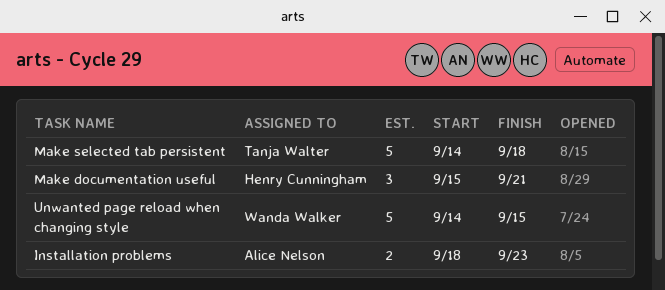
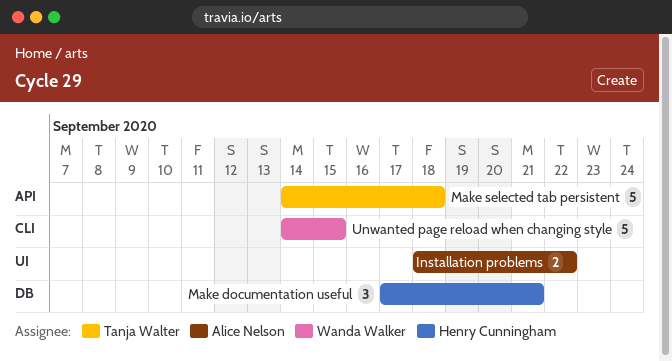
Installation problems, due: Sep 23 -> Sep 22
Make documentation useful, start: Sep 15 -> Sep 17

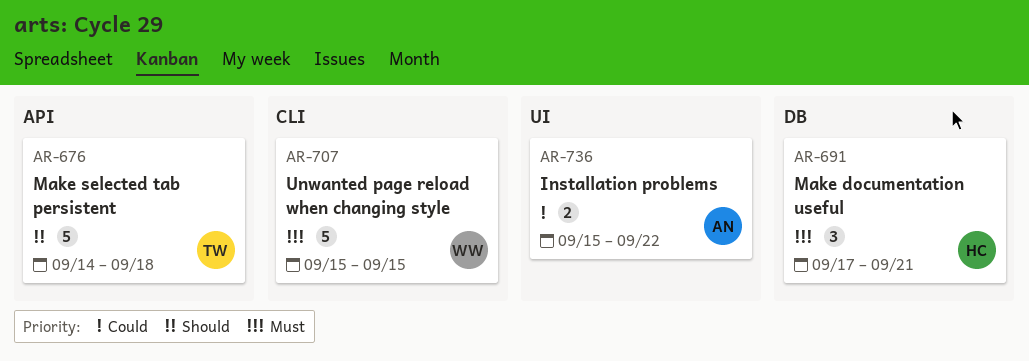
Installation problems, start: Sep 18 -> Sep 15
Unwanted page reload when changing style, start: Sep 14 -> Sep 15

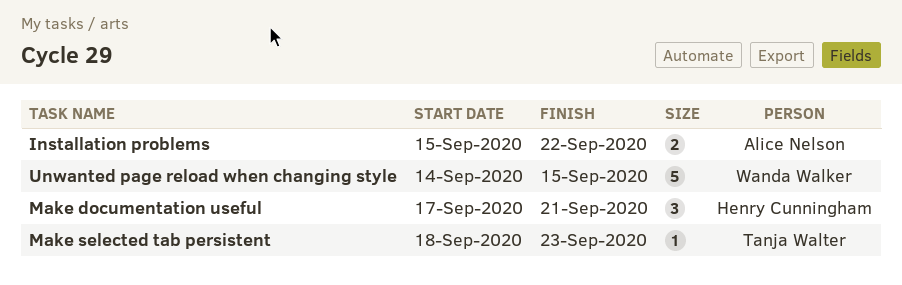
Make selected tab persistent, estimate: 5 -> 1
Make selected tab persistent, start: Sep 14 -> Sep 18
Make selected tab persistent, due: Sep 18 -> Sep 23
Unwanted page reload when changing style, start: Sep 15 -> Sep 14

